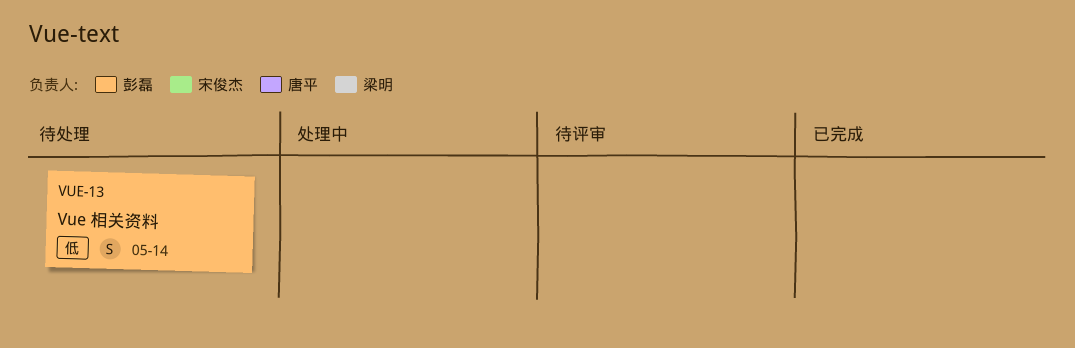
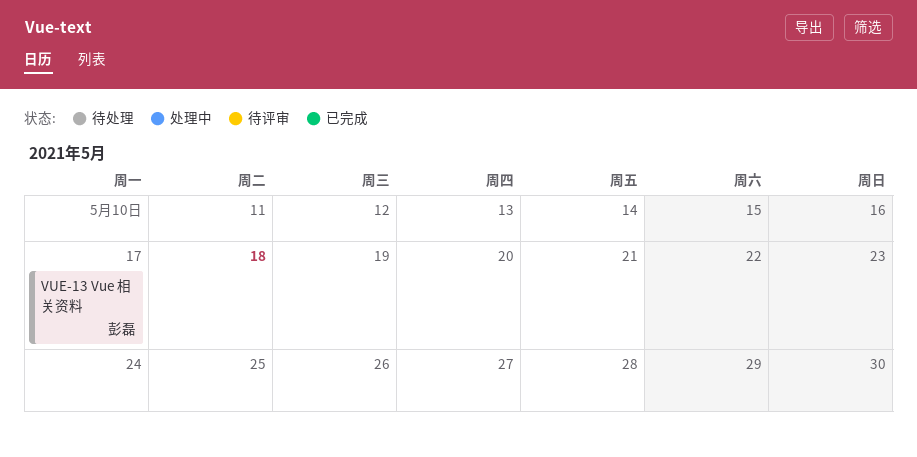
VUE-13, due: May 14 -> May 17

